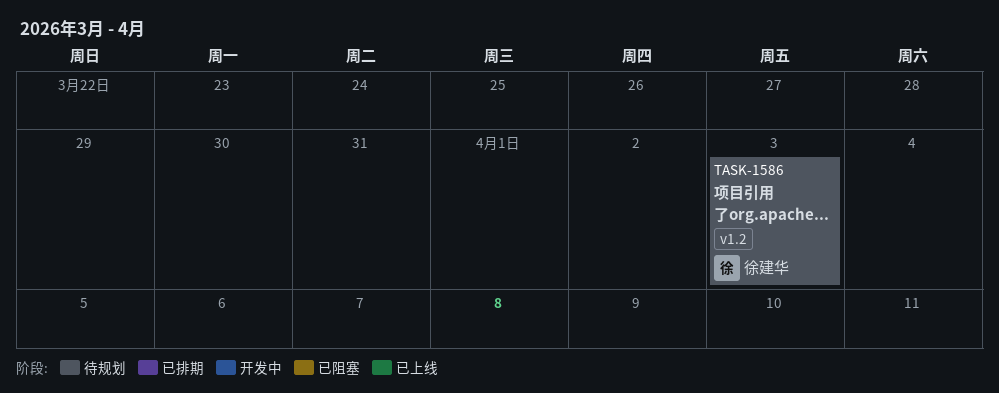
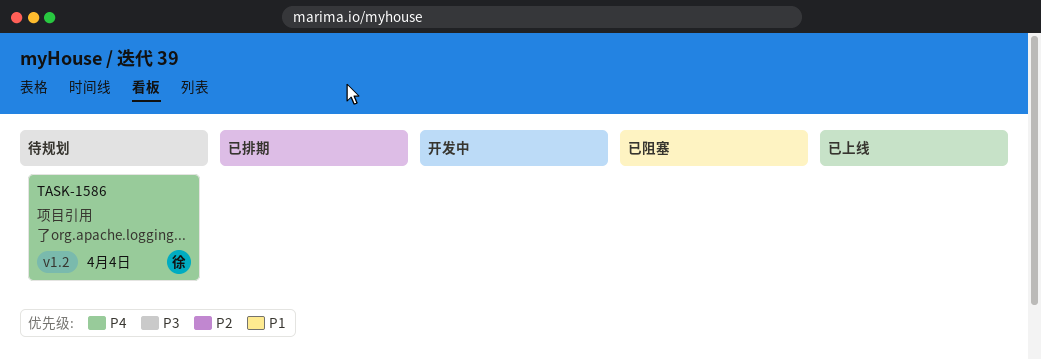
TASK-1586, due: Apr 3 -> Apr 4

